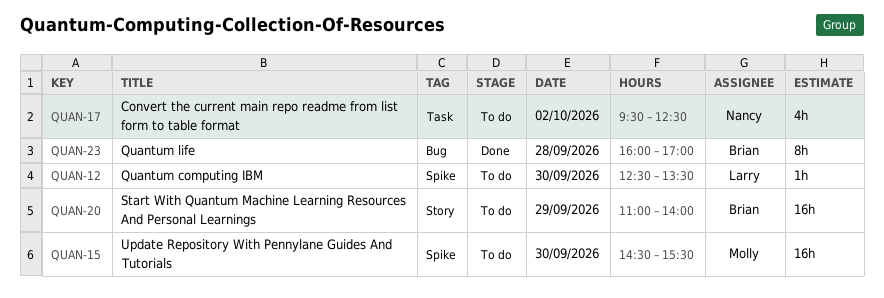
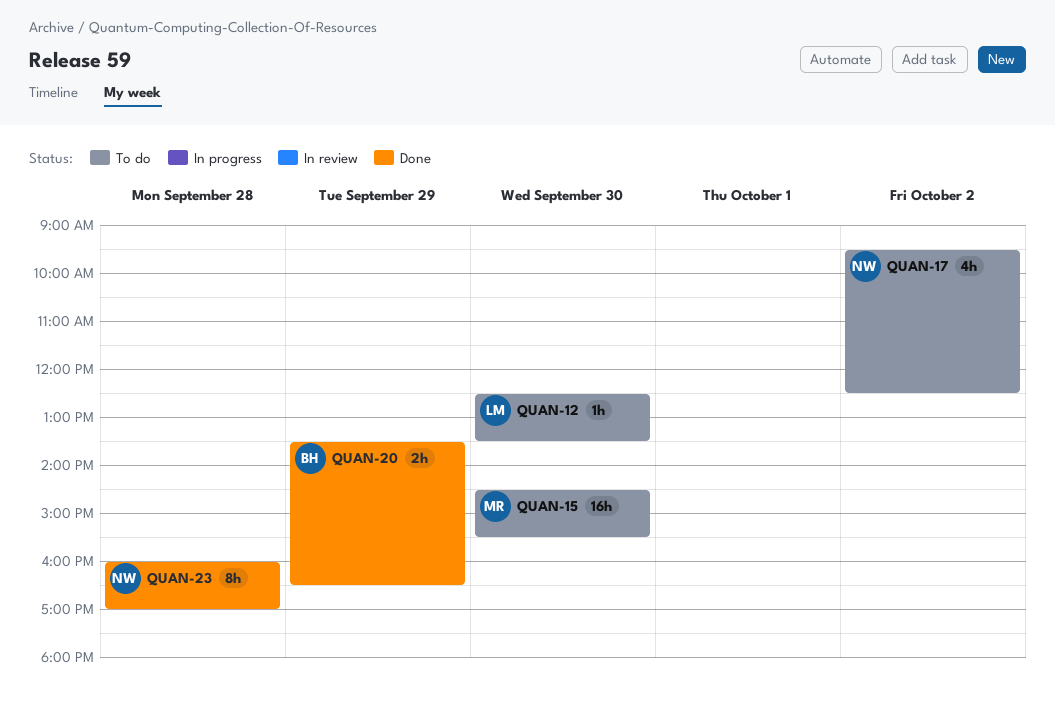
QUAN-20, status: To do -> Done
QUAN-20, estimate: 16h -> 2h
QUAN-20, begins: 11:00 -> 13:30
QUAN-20, ends: 14:00 -> 16:30
QUAN-23, owner: Brian -> Nancy

